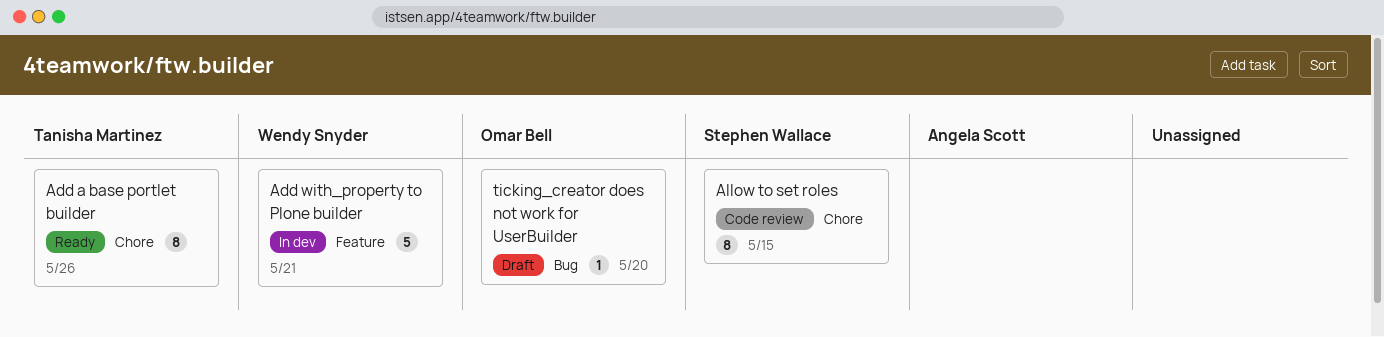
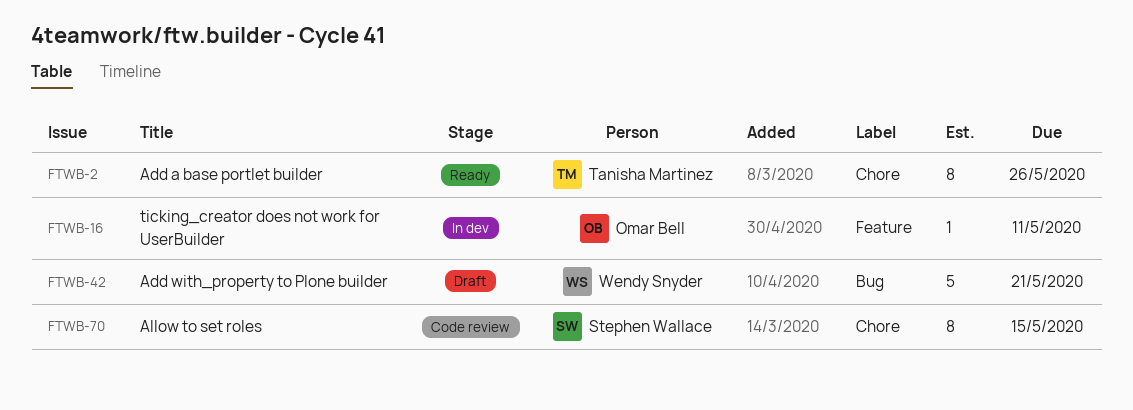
Add with_property to Plone builder, status: In dev -> Draft
Add with_property to Plone builder, label: Feature -> Bug
ticking_creator does not work for UserBuilder, status: Draft -> In dev
ticking_creator does not work for UserBuilder, label: Bug -> Feature
ticking_creator does not work for UserBuilder, due: May 20 -> May 11

